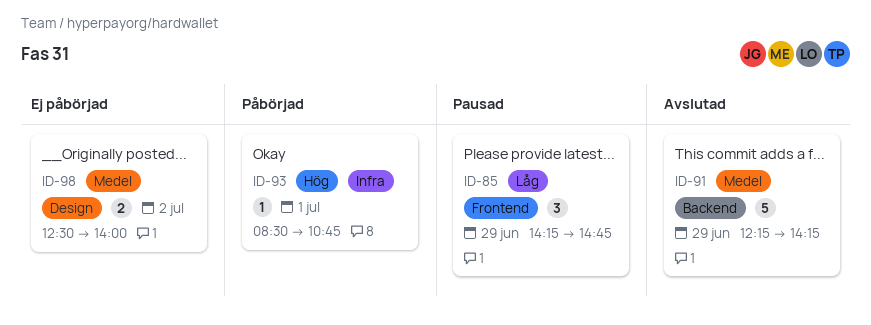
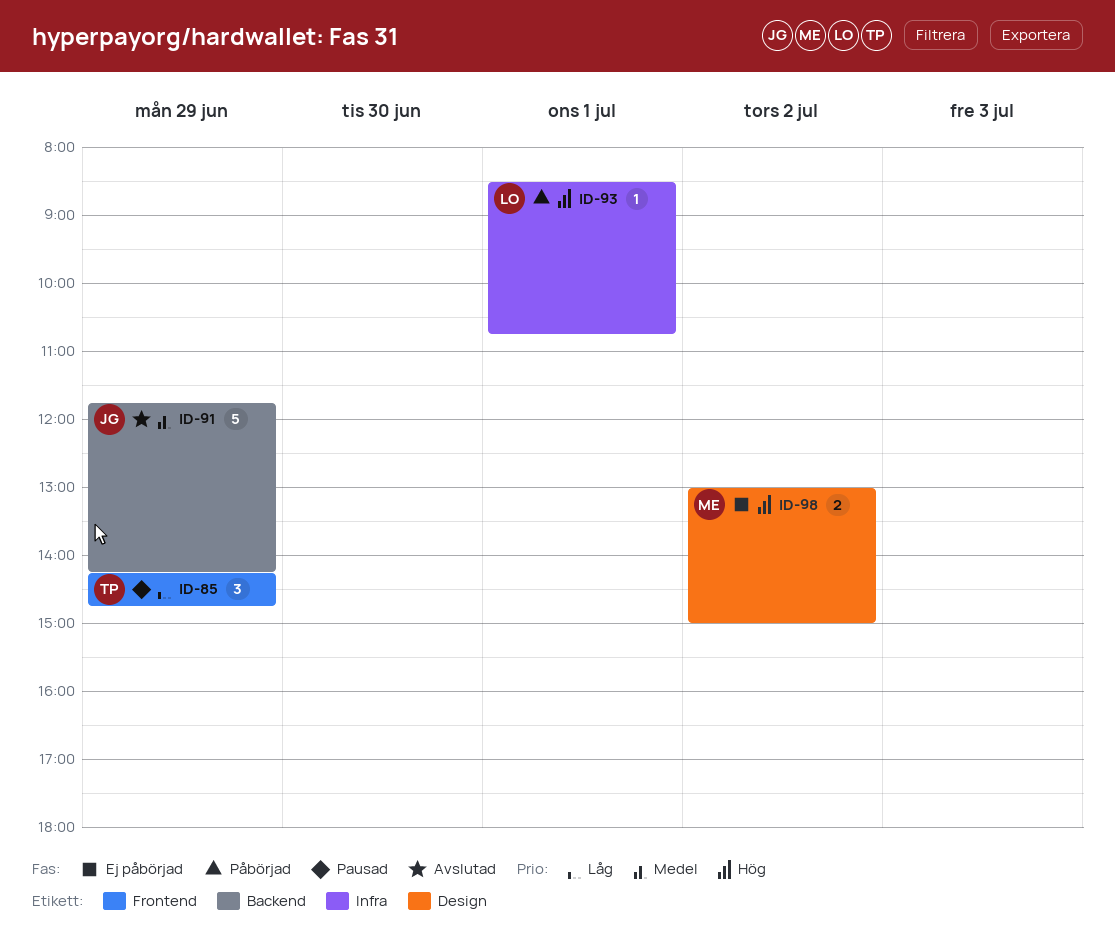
ID-91, begins: 12:15 -> 11:45
ID-98, priority: Medel -> Hög
ID-98, begins: 12:30 -> 13:00
ID-98, ends: 14:00 -> 15:00

